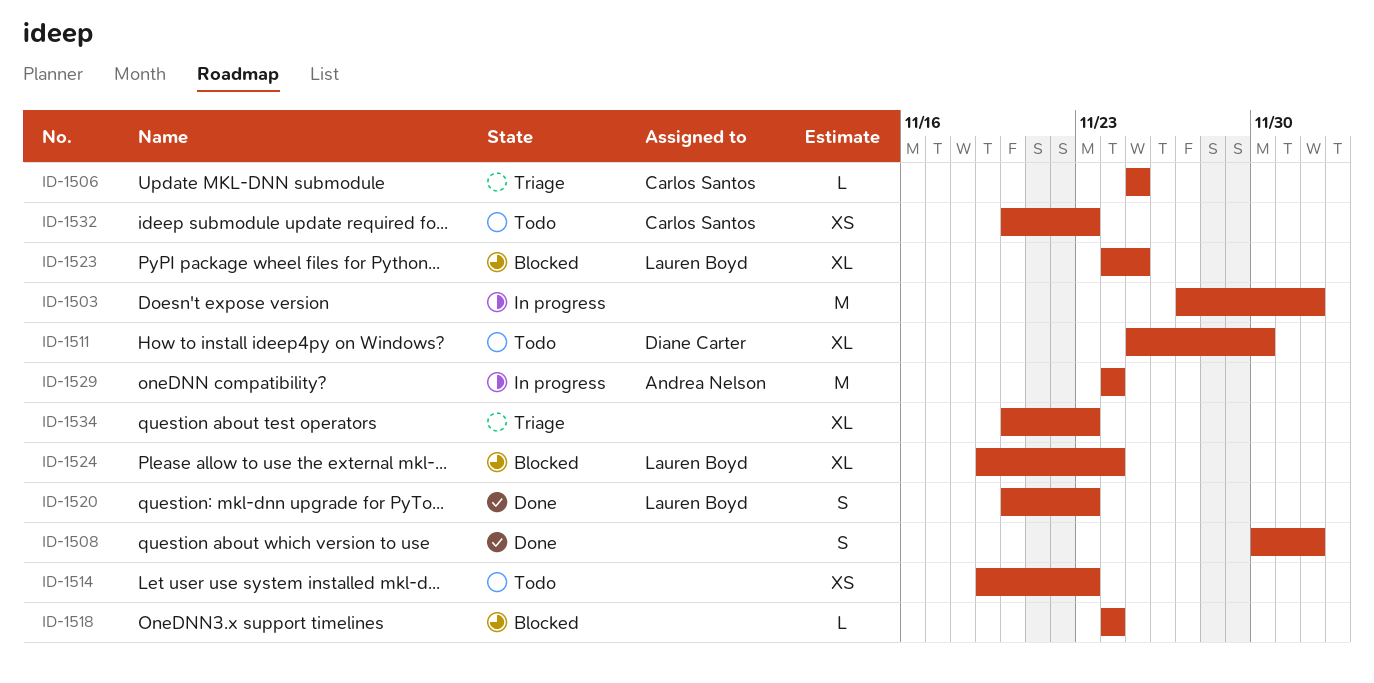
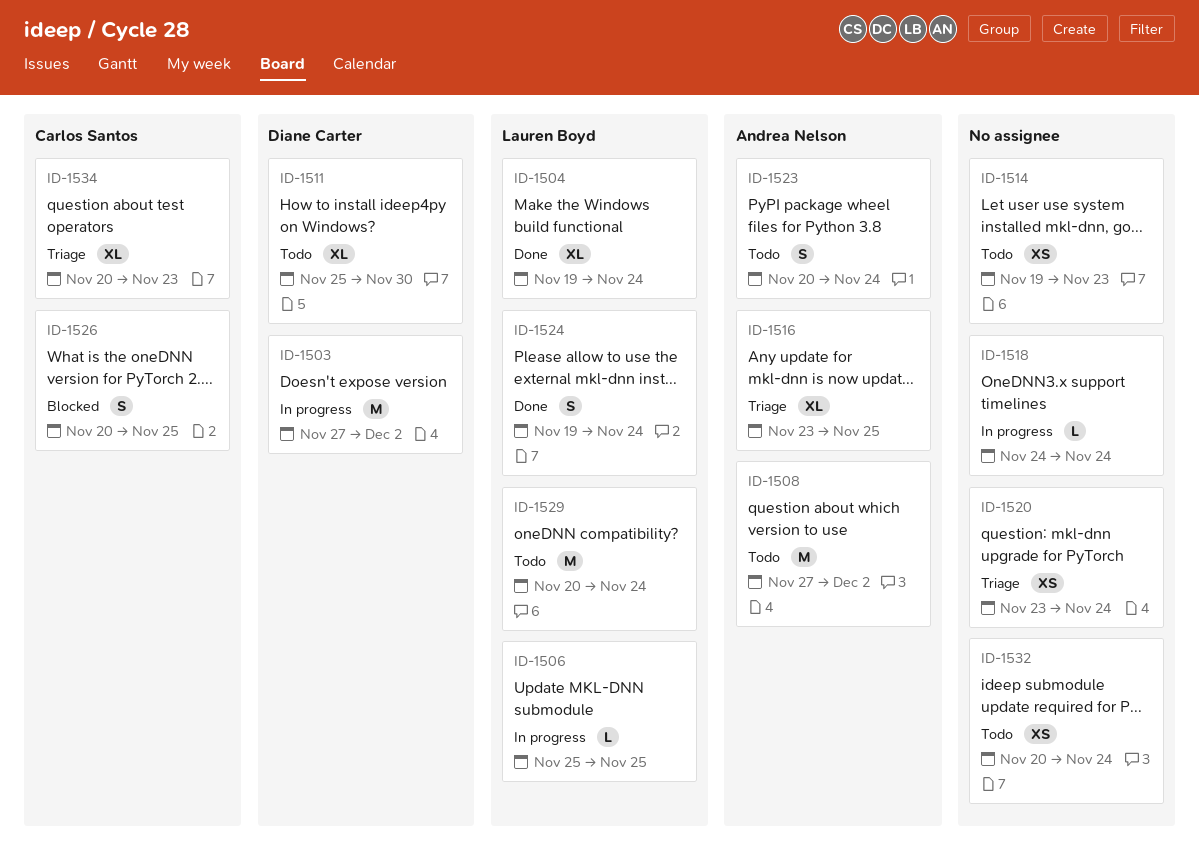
ID-1503, owner: none -> Diane Carter
ID-1504: none -> present
ID-1506, status: Triage -> In progress
ID-1506, owner: Carlos Santos -> Lauren Boyd
ID-1508, status: Done -> Todo
ID-1508, owner: none -> Andrea Nelson
ID-1508, estimate: S -> M
ID-1508, start: Nov 30 -> Nov 27
ID-1516: none -> present
ID-1518, status: Blocked -> In progress
ID-1520, status: Done -> Triage
ID-1520, owner: Lauren Boyd -> none
ID-1520, estimate: S -> XS
ID-1520, start: Nov 20 -> Nov 23
ID-1520, due: Nov 23 -> Nov 24
ID-1523, status: Blocked -> Todo
ID-1523, owner: Lauren Boyd -> Andrea Nelson
ID-1523, estimate: XL -> S
ID-1523, start: Nov 24 -> Nov 20
ID-1523, due: Nov 25 -> Nov 24
ID-1524, status: Blocked -> Done
ID-1524, estimate: XL -> S
ID-1526: none -> present
ID-1529, status: In progress -> Todo
ID-1529, owner: Andrea Nelson -> Lauren Boyd
ID-1529, start: Nov 24 -> Nov 20
ID-1532, owner: Carlos Santos -> none
ID-1532, due: Nov 23 -> Nov 24
ID-1534, owner: none -> Carlos Santos

